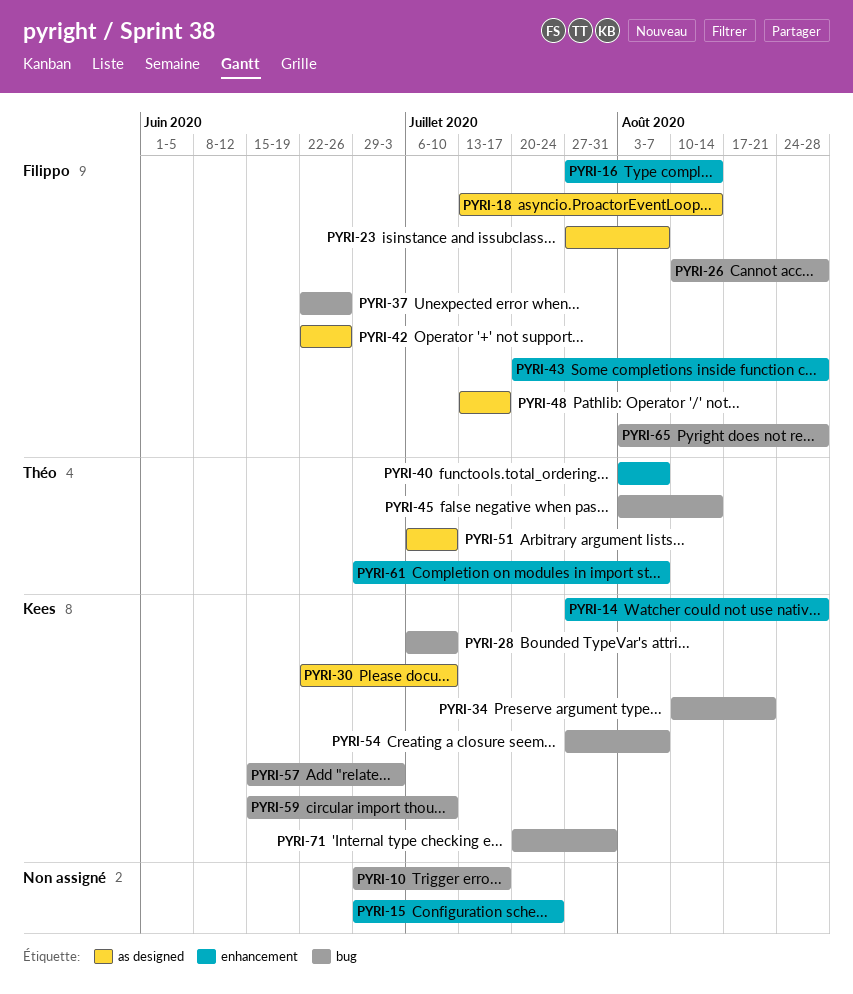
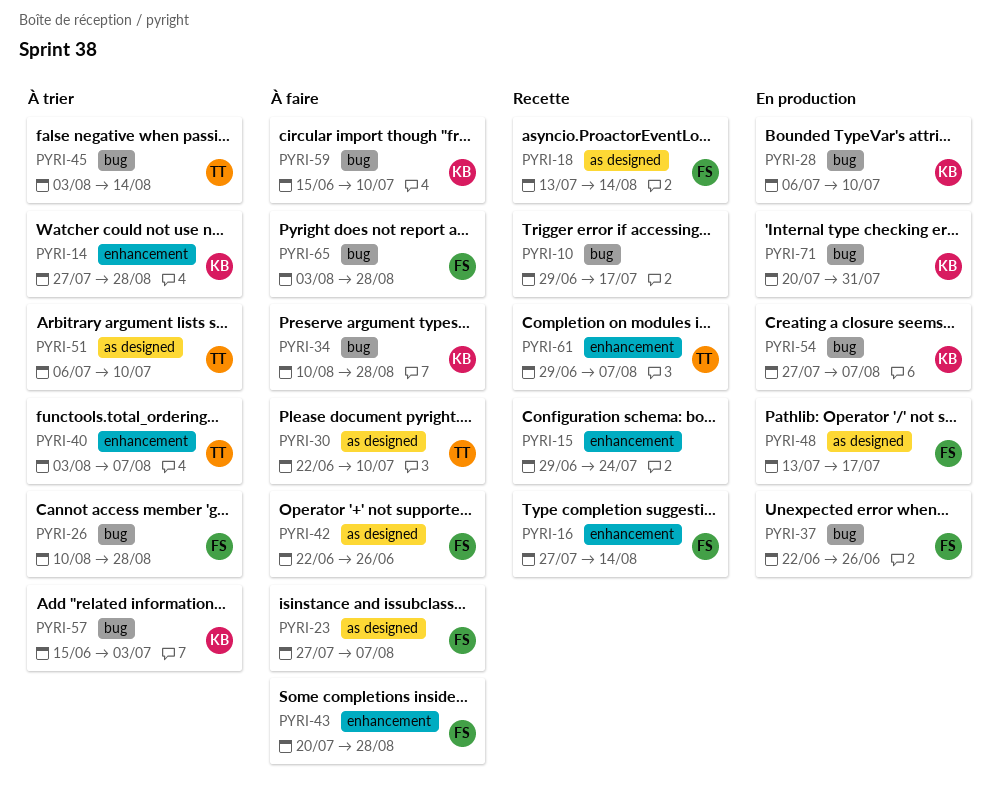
PYRI-30, owner: Kees -> Théo
PYRI-34, due: Aug 21 -> Aug 28

